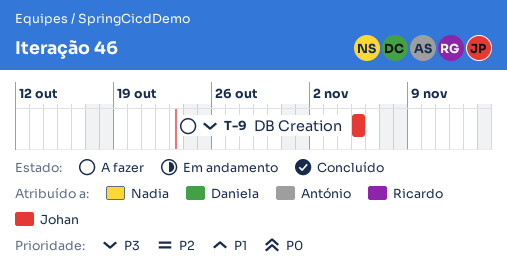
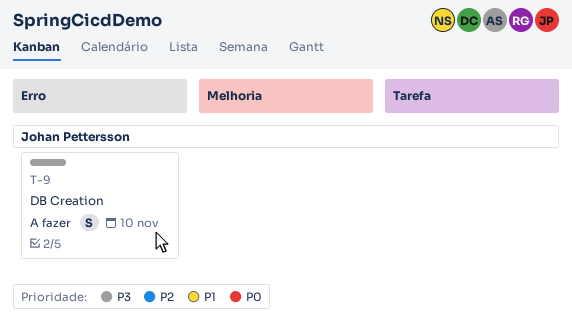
T-9, due: Nov 5 -> Nov 10

